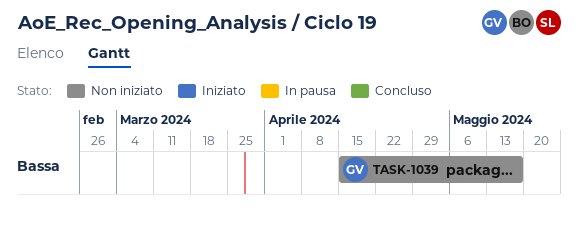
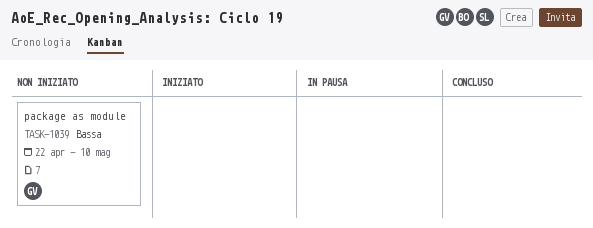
TASK-1039, start: Apr 15 -> Apr 22
TASK-1039, due: May 17 -> May 10

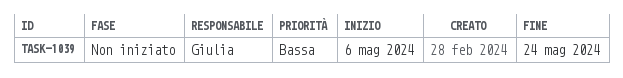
TASK-1039, start: Apr 22 -> May 6
TASK-1039, due: May 10 -> May 24

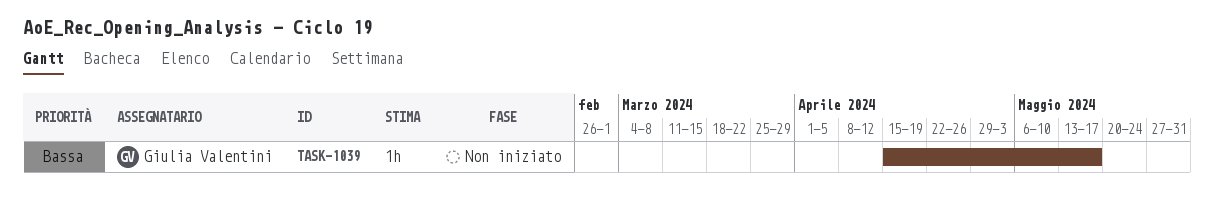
TASK-1039, start: May 6 -> Apr 15
TASK-1039, due: May 24 -> May 17

